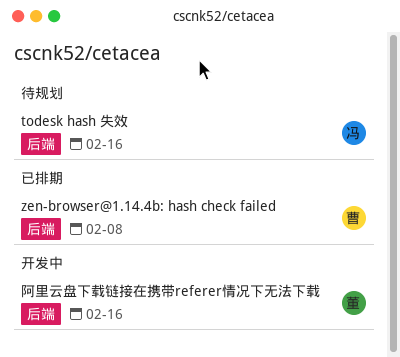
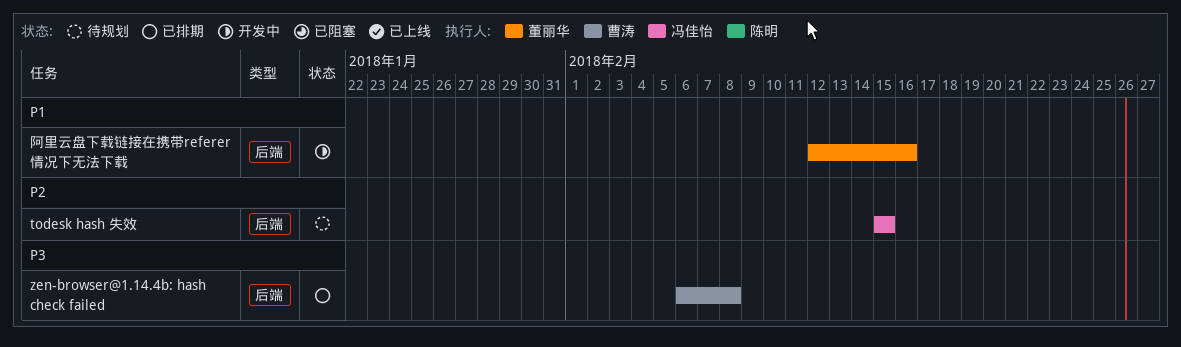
todesk hash 失效, due: Feb 16 -> Feb 15

